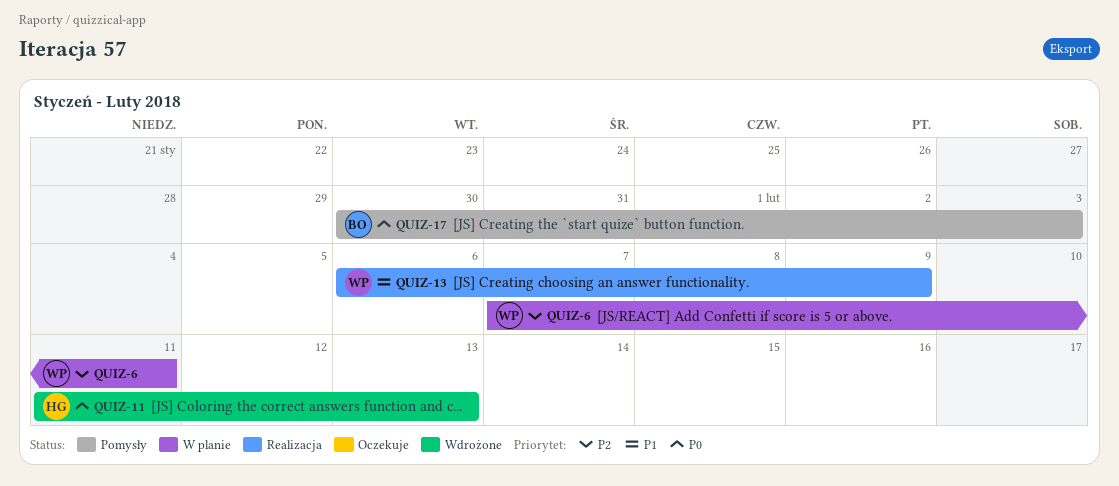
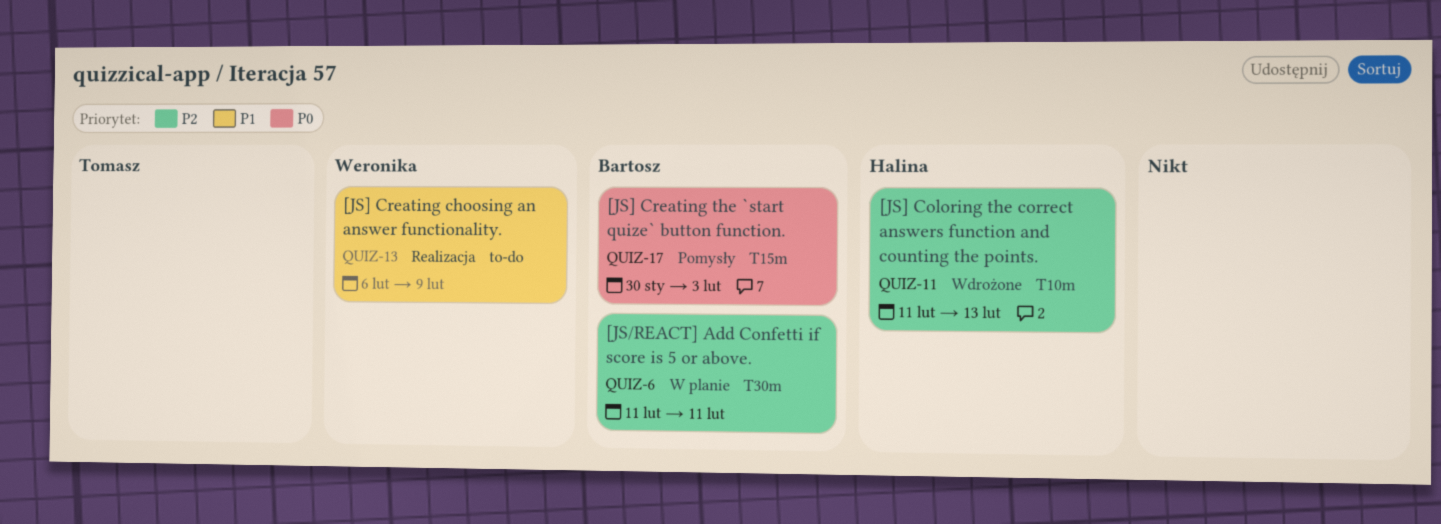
QUIZ-6, owner: Weronika -> Bartosz
QUIZ-6, start: Feb 7 -> Feb 11
QUIZ-11, priority: P0 -> P2

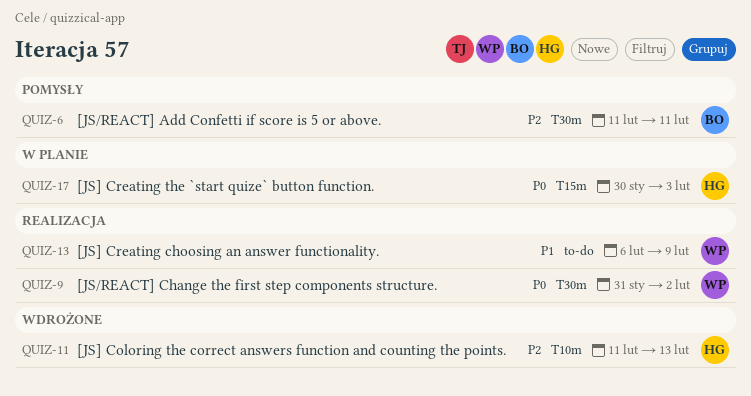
QUIZ-6, status: W planie -> Pomysły
QUIZ-9: none -> present
QUIZ-17, status: Pomysły -> W planie
QUIZ-17, owner: Bartosz -> Halina

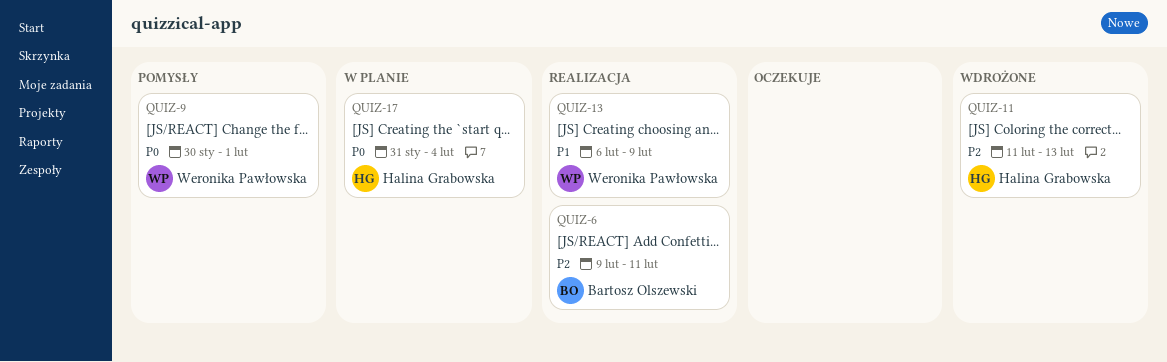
QUIZ-6, status: Pomysły -> Realizacja
QUIZ-6, start: Feb 11 -> Feb 9
QUIZ-9, status: Realizacja -> Pomysły
QUIZ-9, start: Jan 31 -> Jan 30
QUIZ-9, due: Feb 2 -> Feb 1
QUIZ-17, start: Jan 30 -> Jan 31
QUIZ-17, due: Feb 3 -> Feb 4

